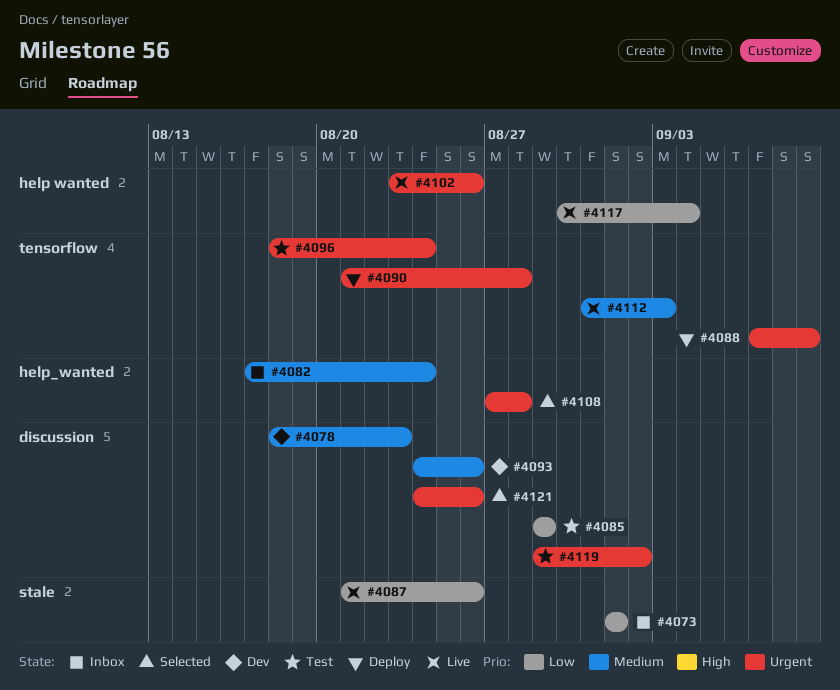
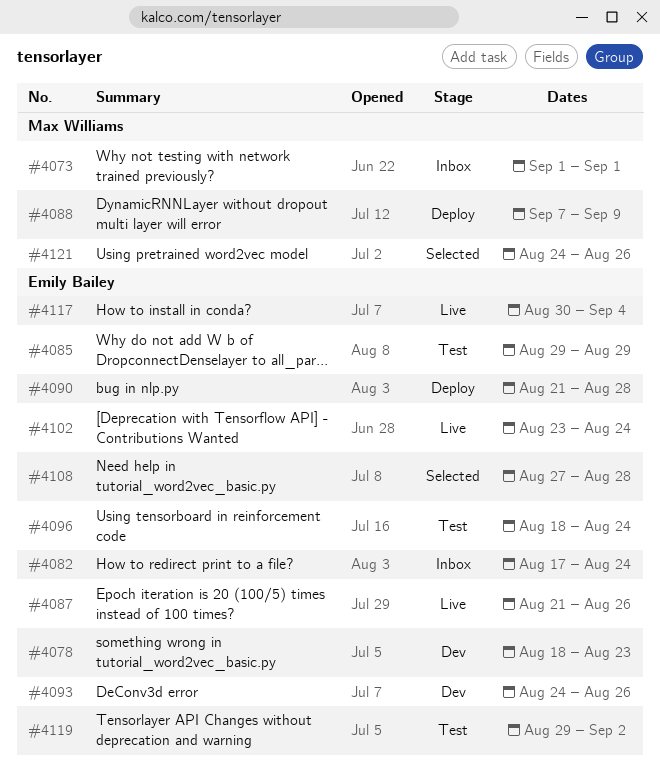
#4102, due: Aug 26 -> Aug 24
#4112: present -> none

